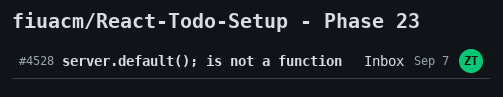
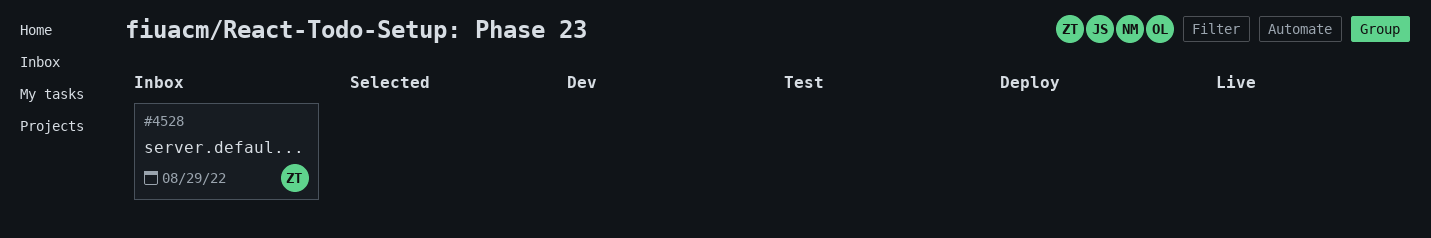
#4528, due: Sep 7 -> Aug 29

